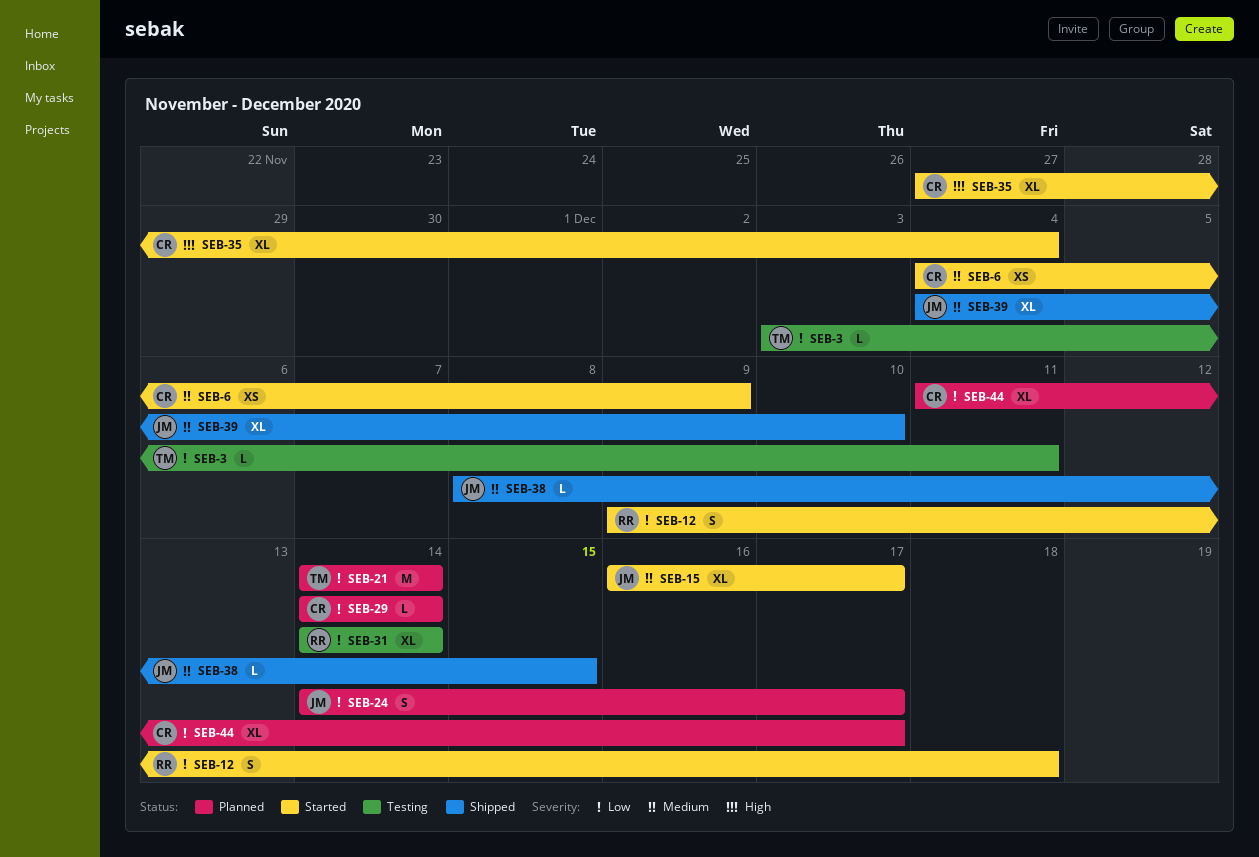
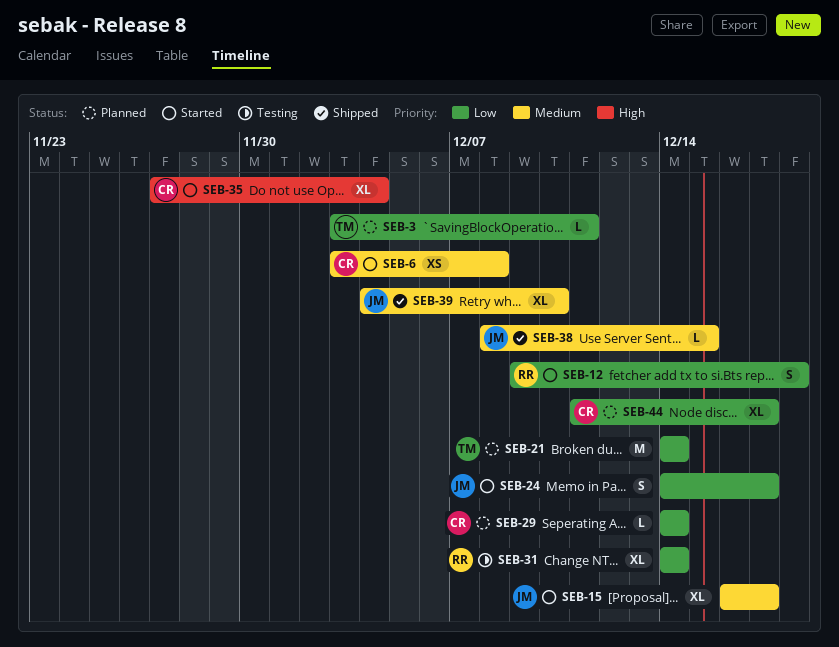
SEB-3, status: Testing -> Planned
SEB-6, start: Dec 4 -> Dec 3
SEB-6, due: Dec 9 -> Dec 8
SEB-24, status: Planned -> Started

